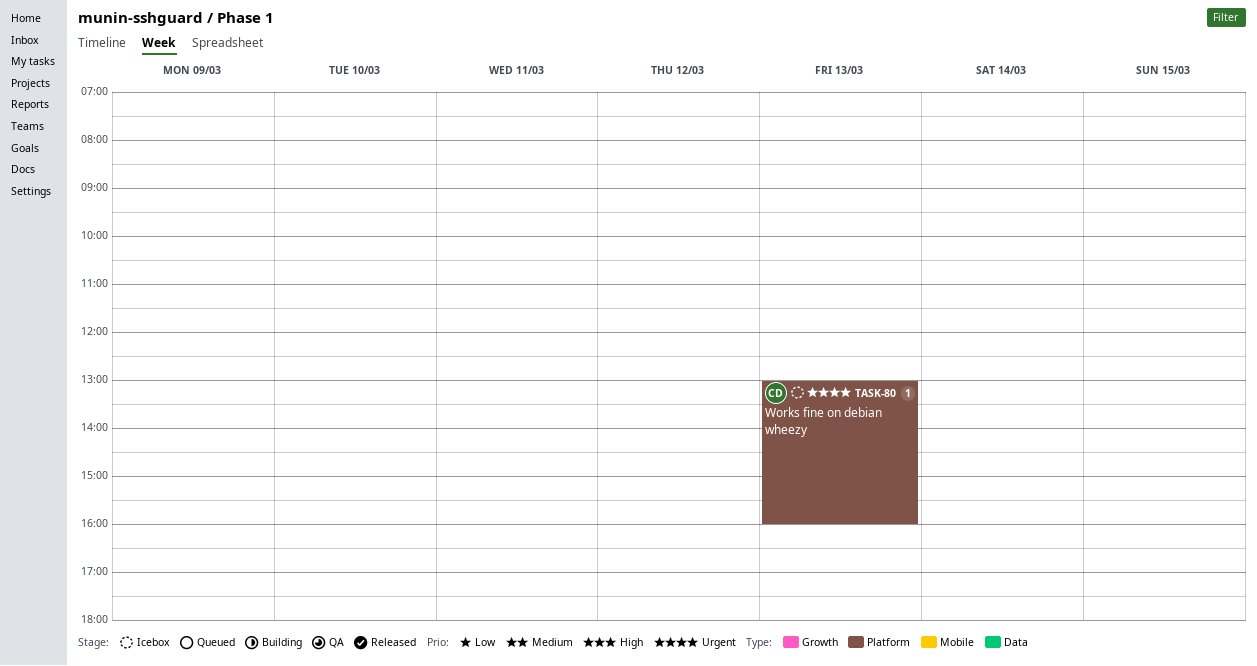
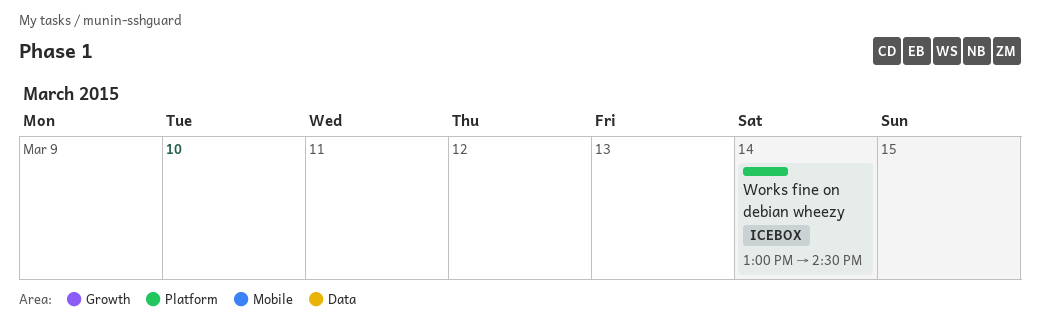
Works fine on debian wheezy, day: Mar 13 -> Mar 14
Works fine on debian wheezy, ends: 16:00 -> 14:30

